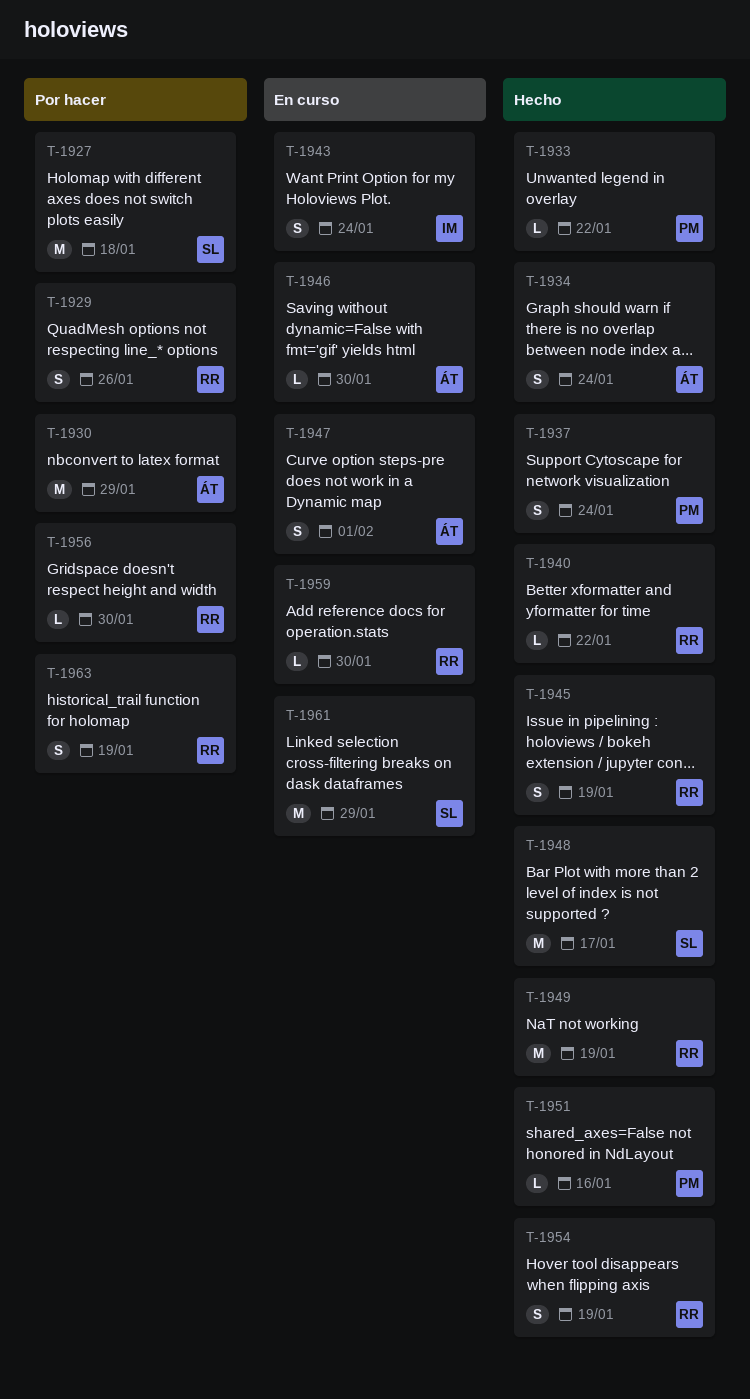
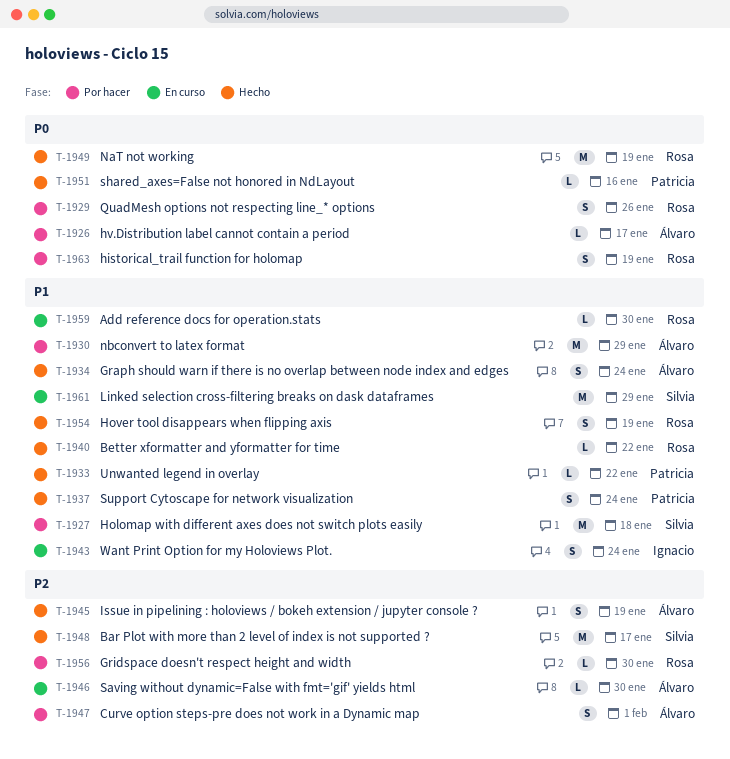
T-1926: none -> present
T-1945, owner: Rosa -> Álvaro
T-1947, status: En curso -> Por hacer

